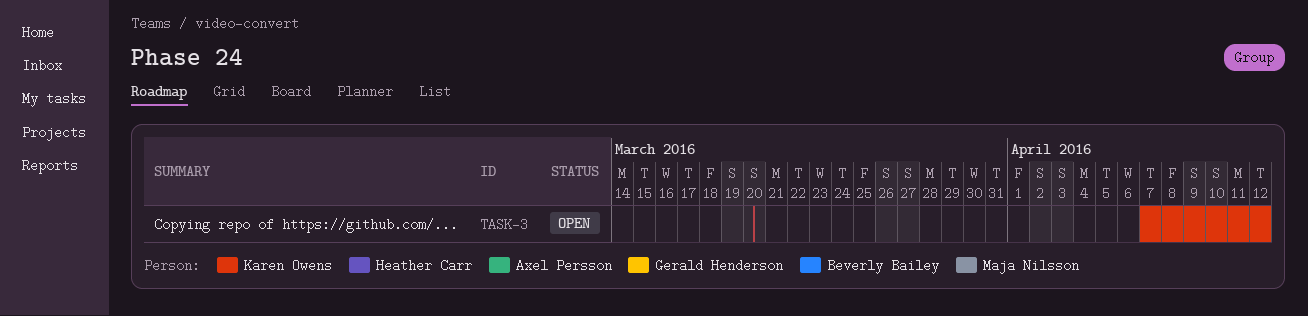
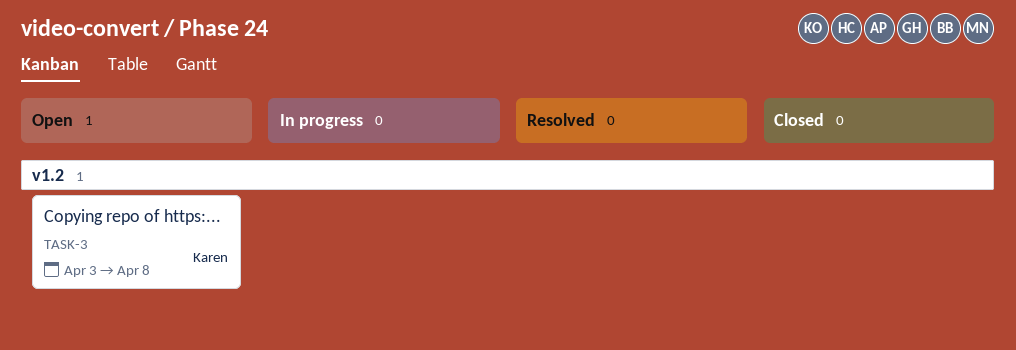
TASK-3, start: Apr 7 -> Apr 3
TASK-3, due: Apr 12 -> Apr 8

